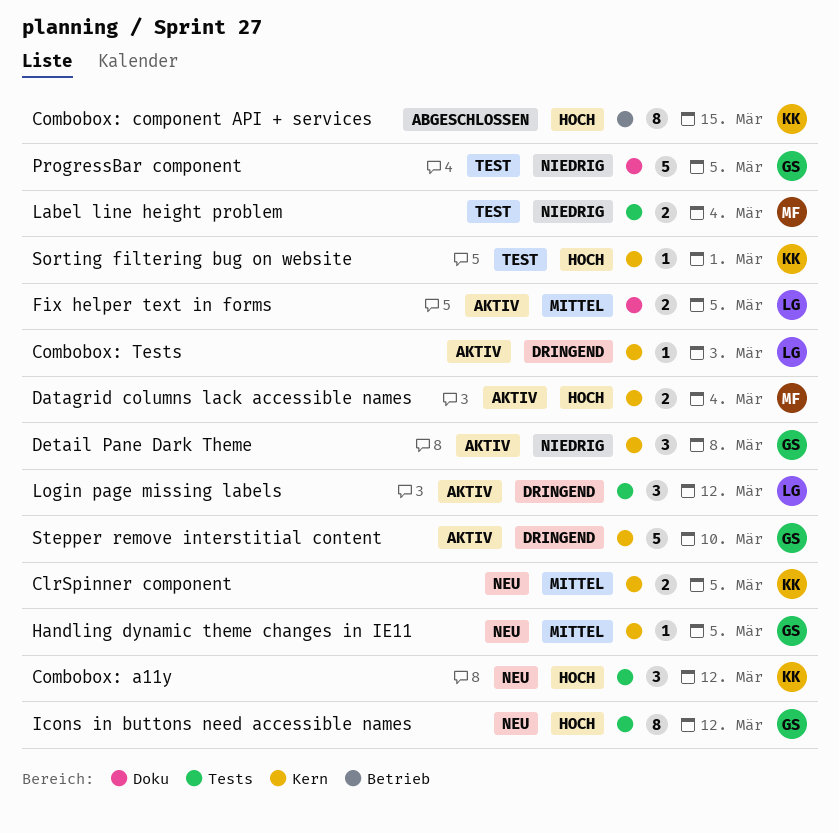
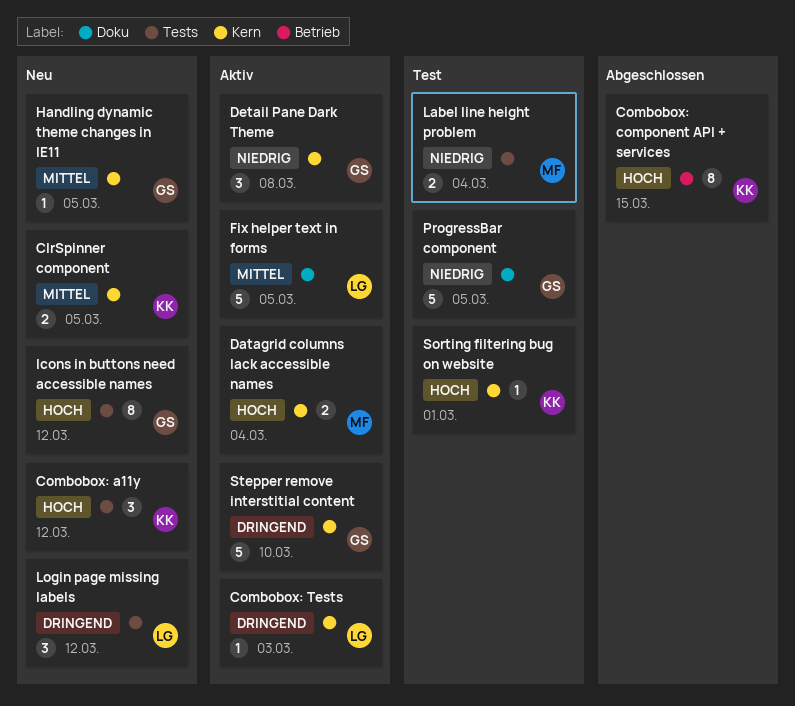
Fix helper text in forms, estimate: 2 -> 5
Login page missing labels, status: Aktiv -> Neu

